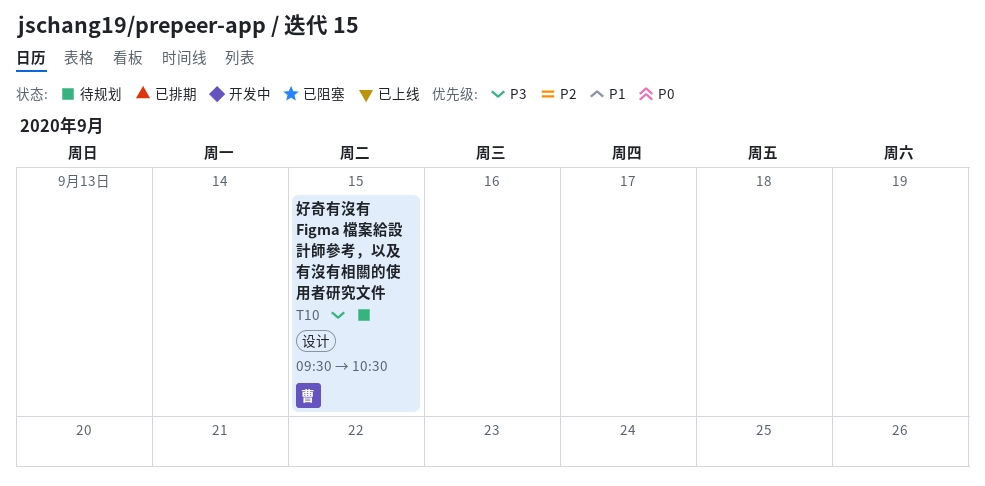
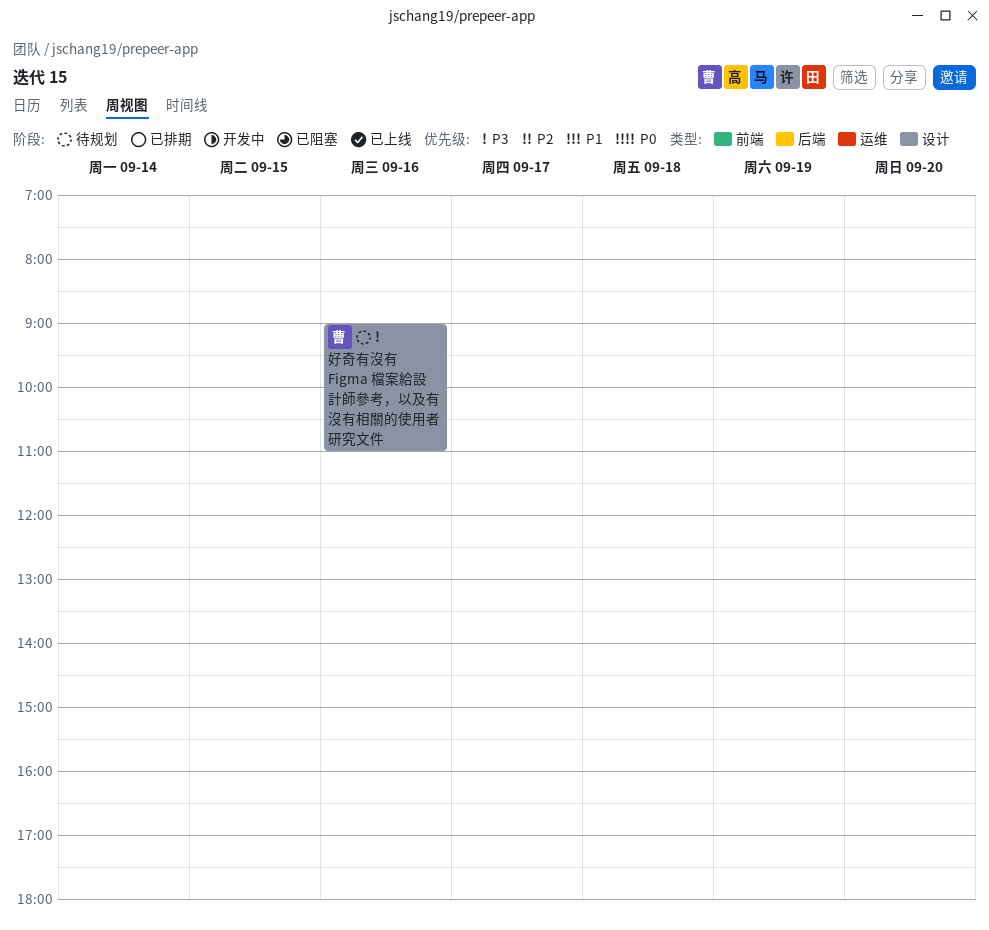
好奇有沒有 Figma 檔案給設計師參考，以及有沒有相關的使用者研究文件, day: Sep 15 -> Sep 16
好奇有沒有 Figma 檔案給設計師參考，以及有沒有相關的使用者研究文件, begins: 09:30 -> 09:00
好奇有沒有 Figma 檔案給設計師參考，以及有沒有相關的使用者研究文件, ends: 10:30 -> 11:00

